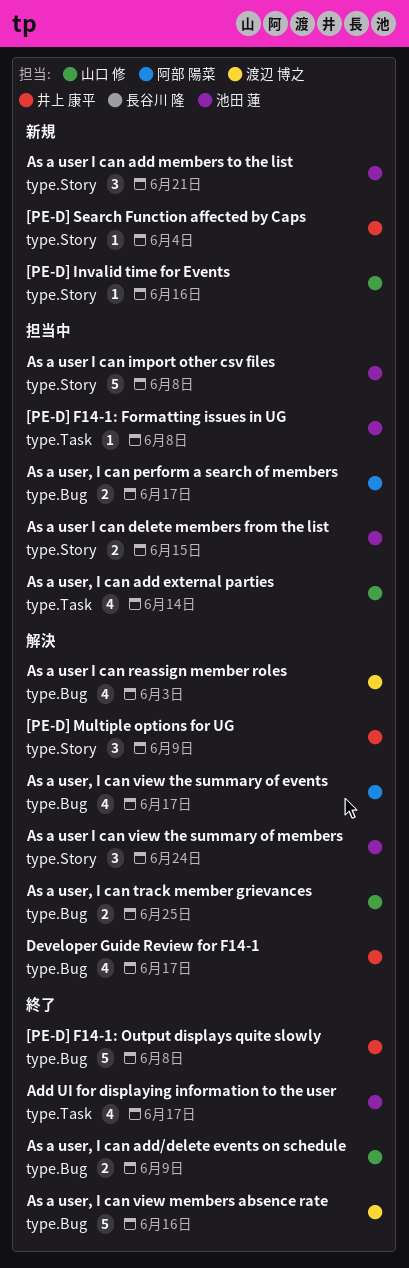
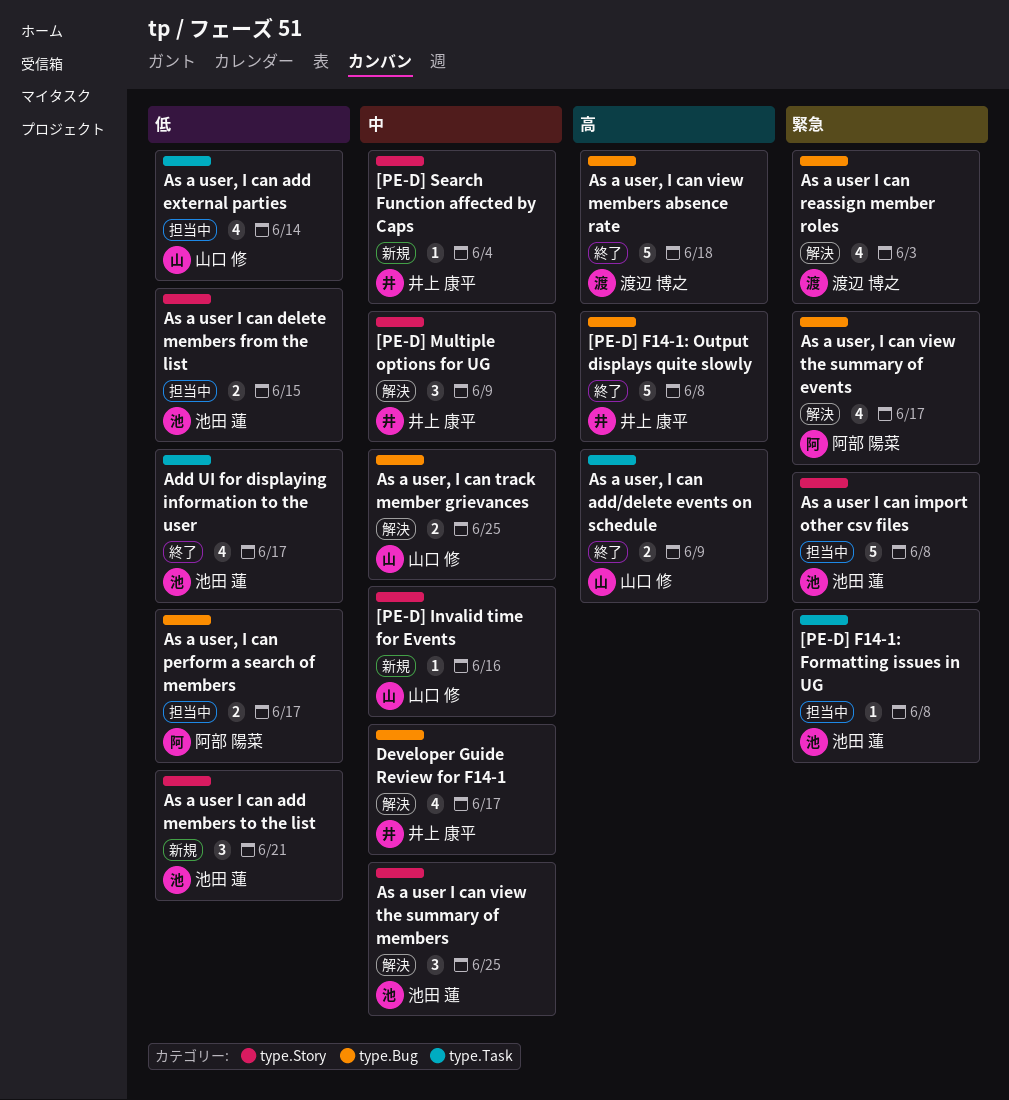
As a user I can view the summary of members, due: Jun 24 -> Jun 25
As a user, I can add/delete events on schedule, label: type.Bug -> type.Task
As a user, I can view members absence rate, due: Jun 16 -> Jun 18

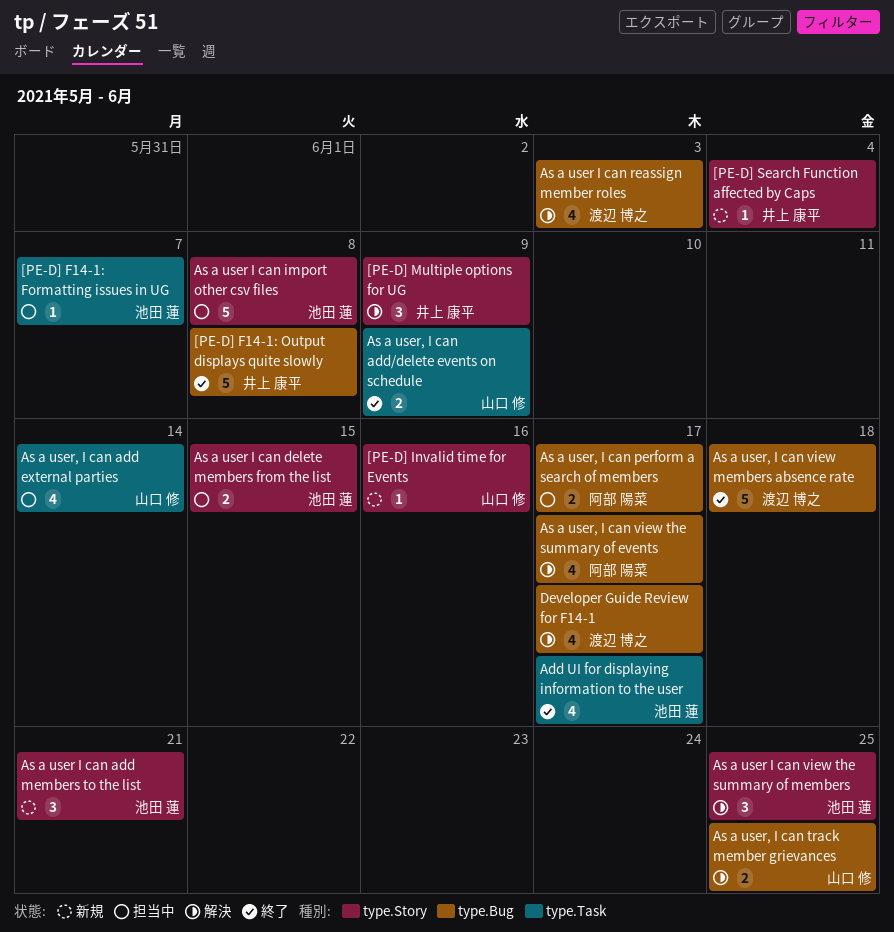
[PE-D] F14-1: Formatting issues in UG, due: Jun 8 -> Jun 7
Developer Guide Review for F14-1, owner: 井上 康平 -> 渡辺 博之

